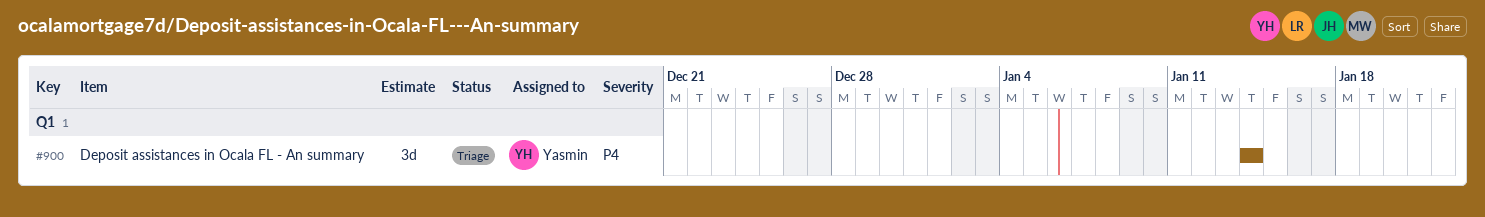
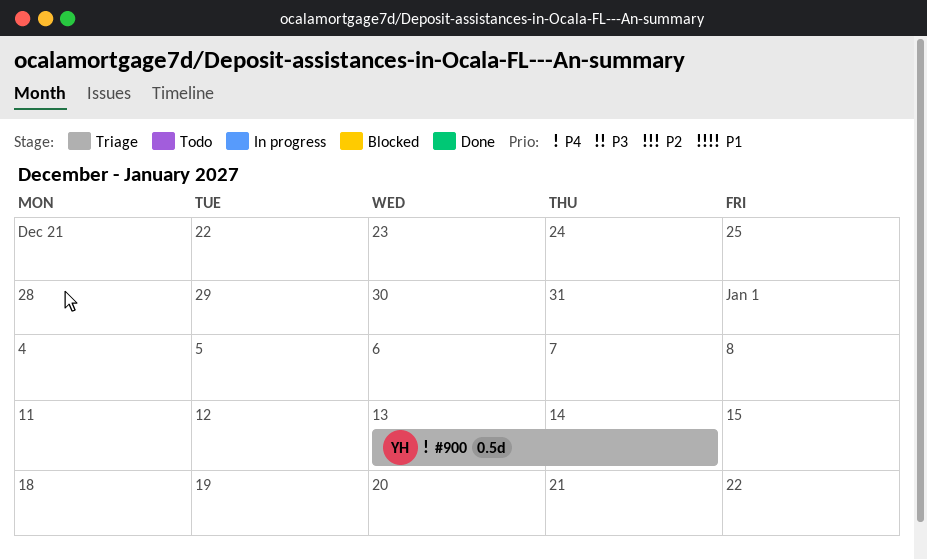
#900, estimate: 3d -> 0.5d
#900, start: Jan 14 -> Jan 13

